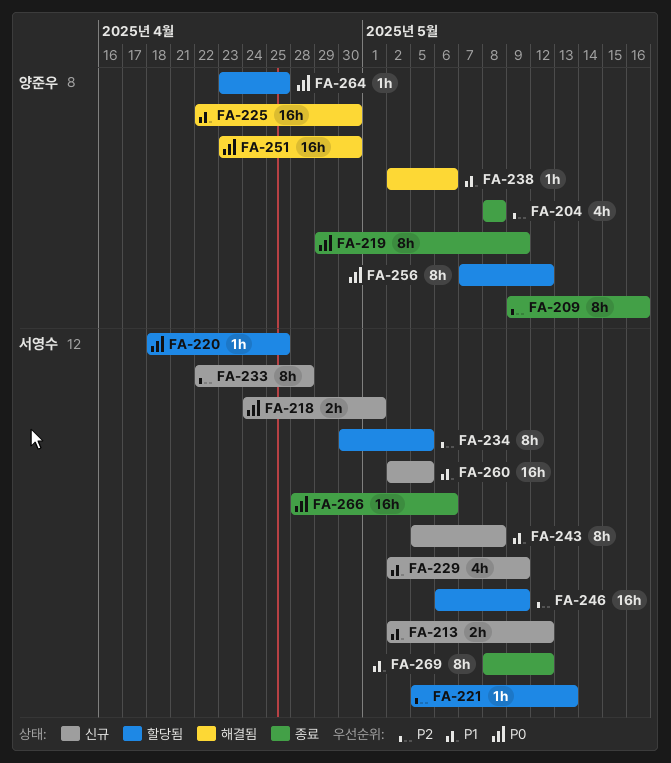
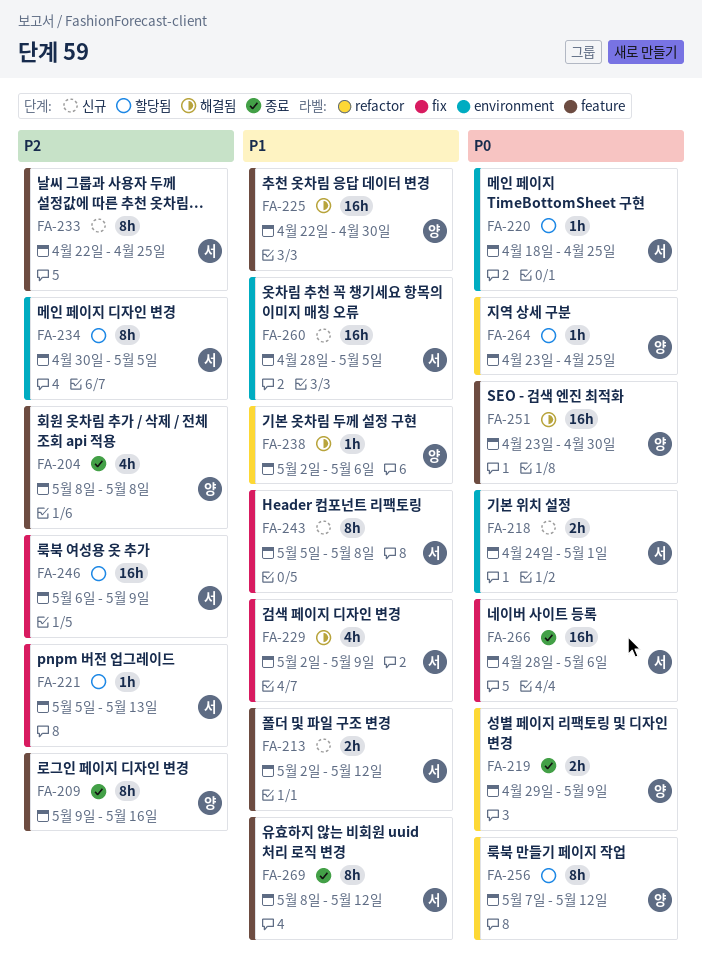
FA-219, estimate: 8h -> 2h
FA-229, status: 신규 -> 해결됨
FA-233, due: Apr 28 -> Apr 25
FA-260, start: May 2 -> Apr 28

